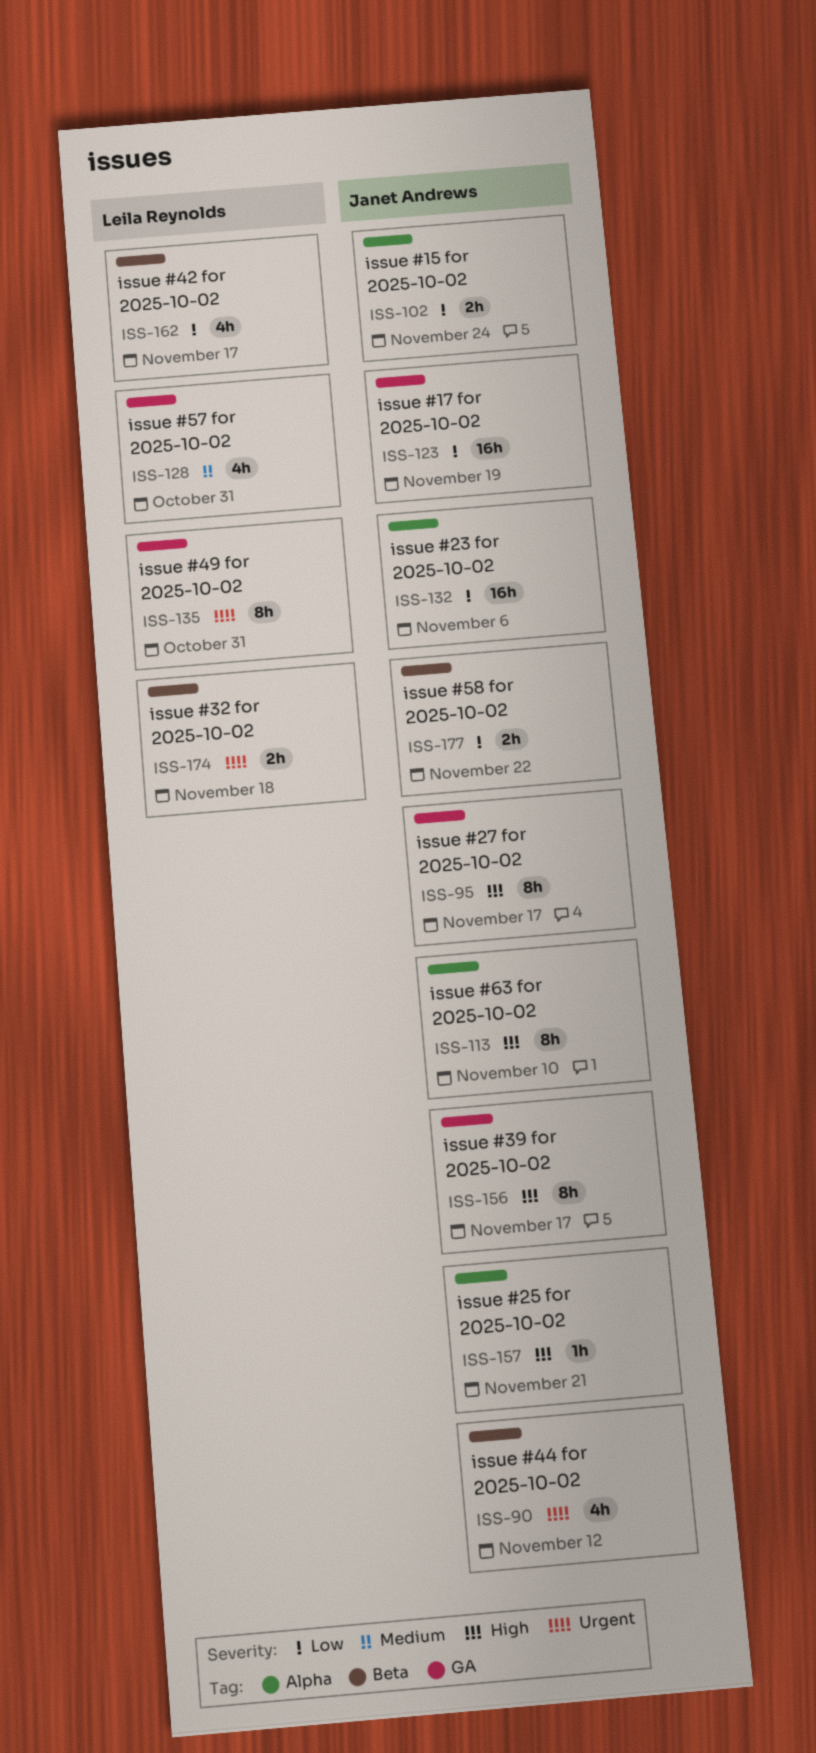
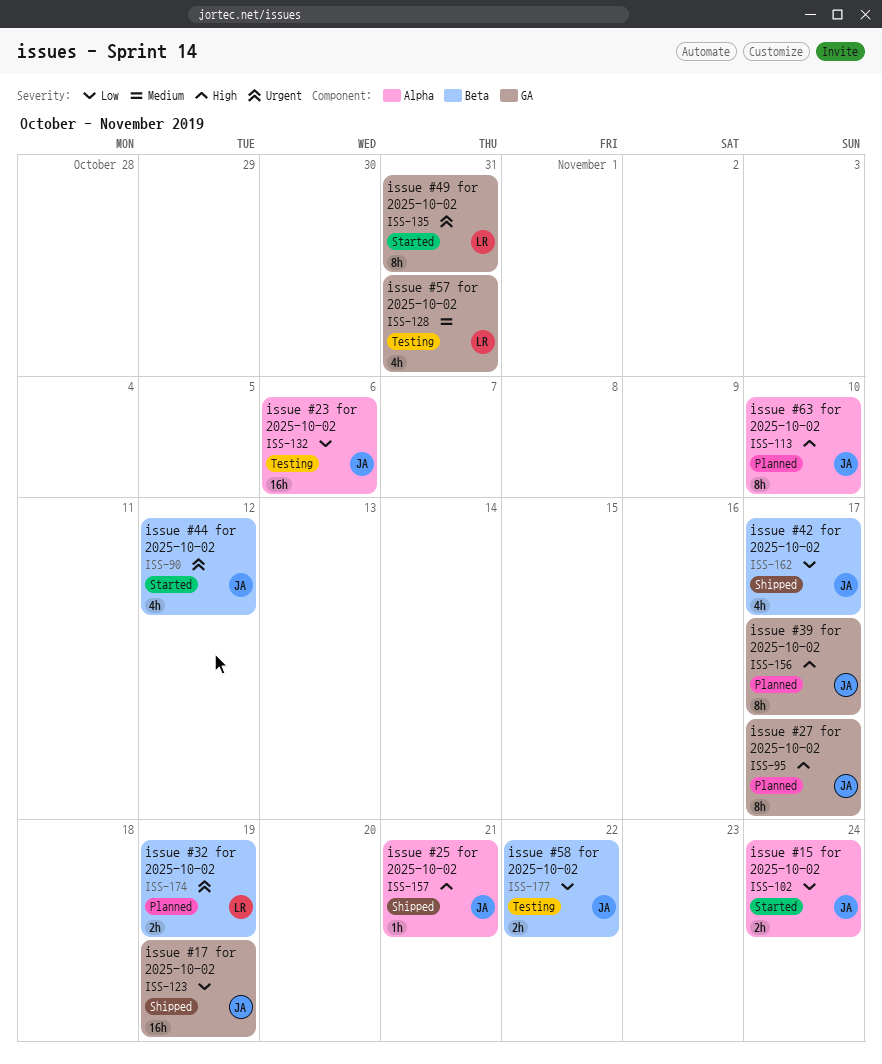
ISS-162, owner: Leila Reynolds -> Janet Andrews
ISS-174, due: Nov 18 -> Nov 19

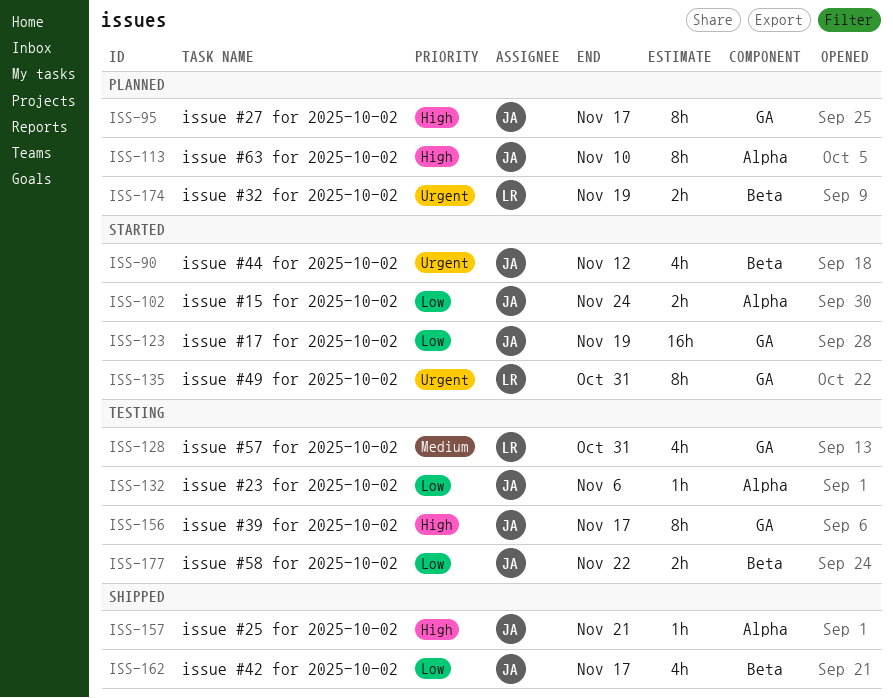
ISS-123, status: Shipped -> Started
ISS-132, estimate: 16h -> 1h
ISS-156, status: Planned -> Testing

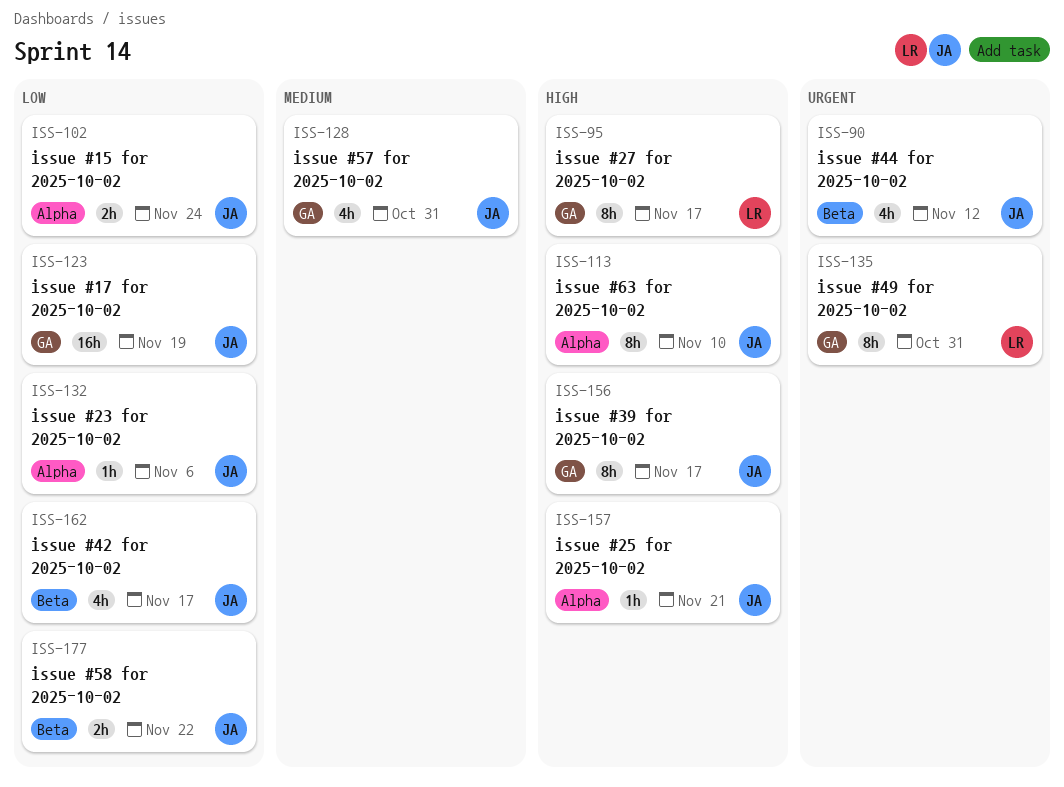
ISS-95, owner: JA -> LR
ISS-128, owner: LR -> JA
ISS-174: present -> none

